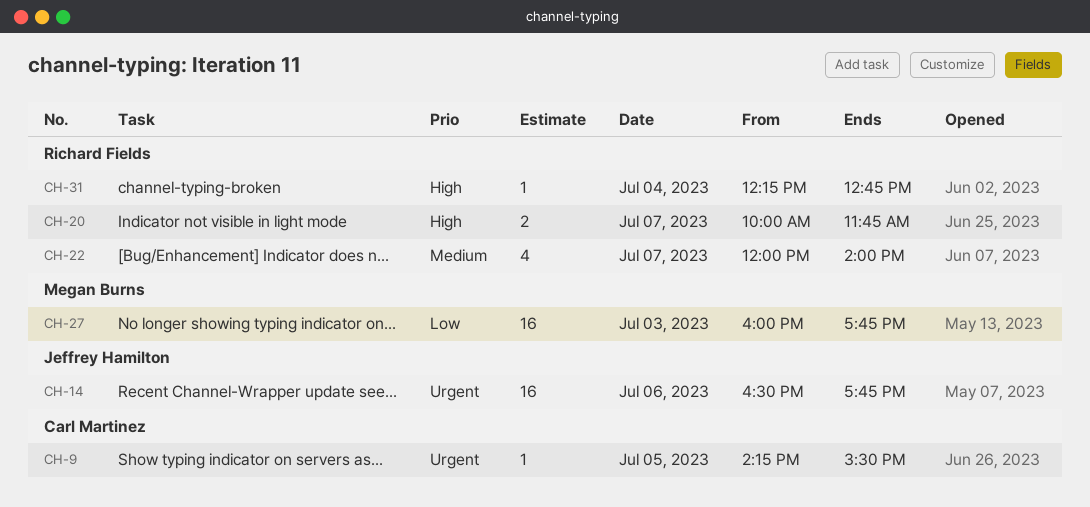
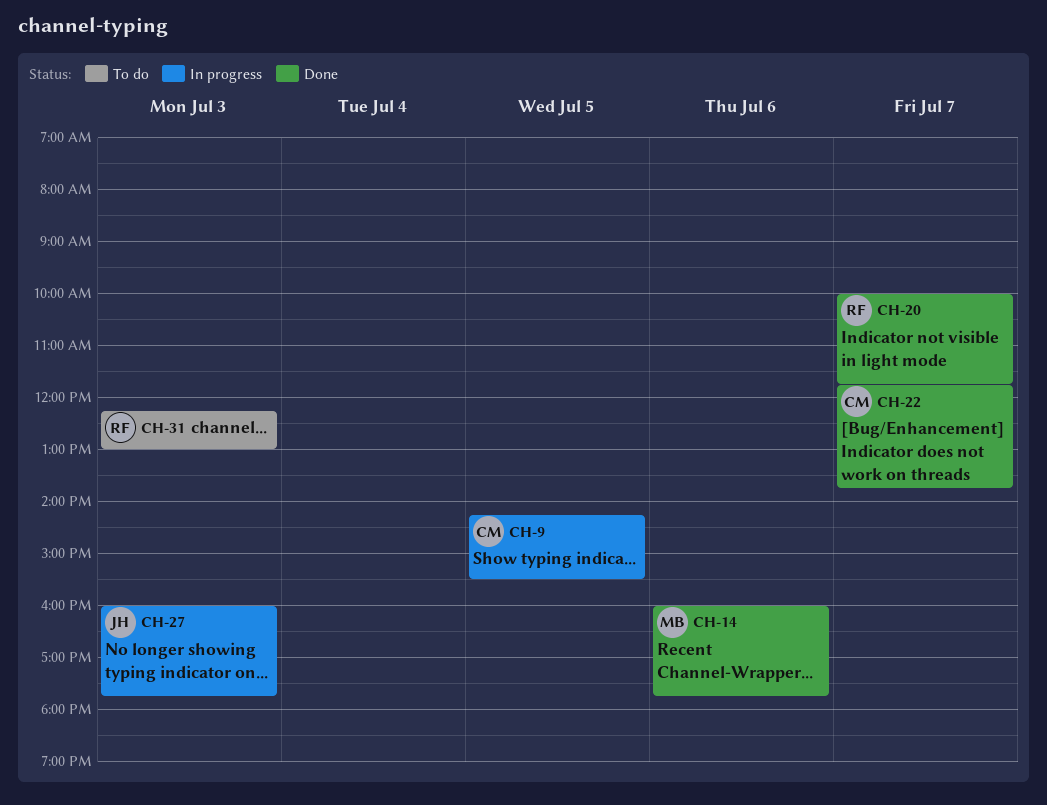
CH-14, owner: Jeffrey Hamilton -> Megan Burns
CH-14, begins: 16:30 -> 16:00
CH-22, owner: Richard Fields -> Carl Martinez
CH-22, begins: 12:00 -> 11:45
CH-22, ends: 14:00 -> 13:45
CH-27, owner: Megan Burns -> Jeffrey Hamilton
CH-31, day: Jul 4 -> Jul 3
CH-31, ends: 12:45 -> 13:00

